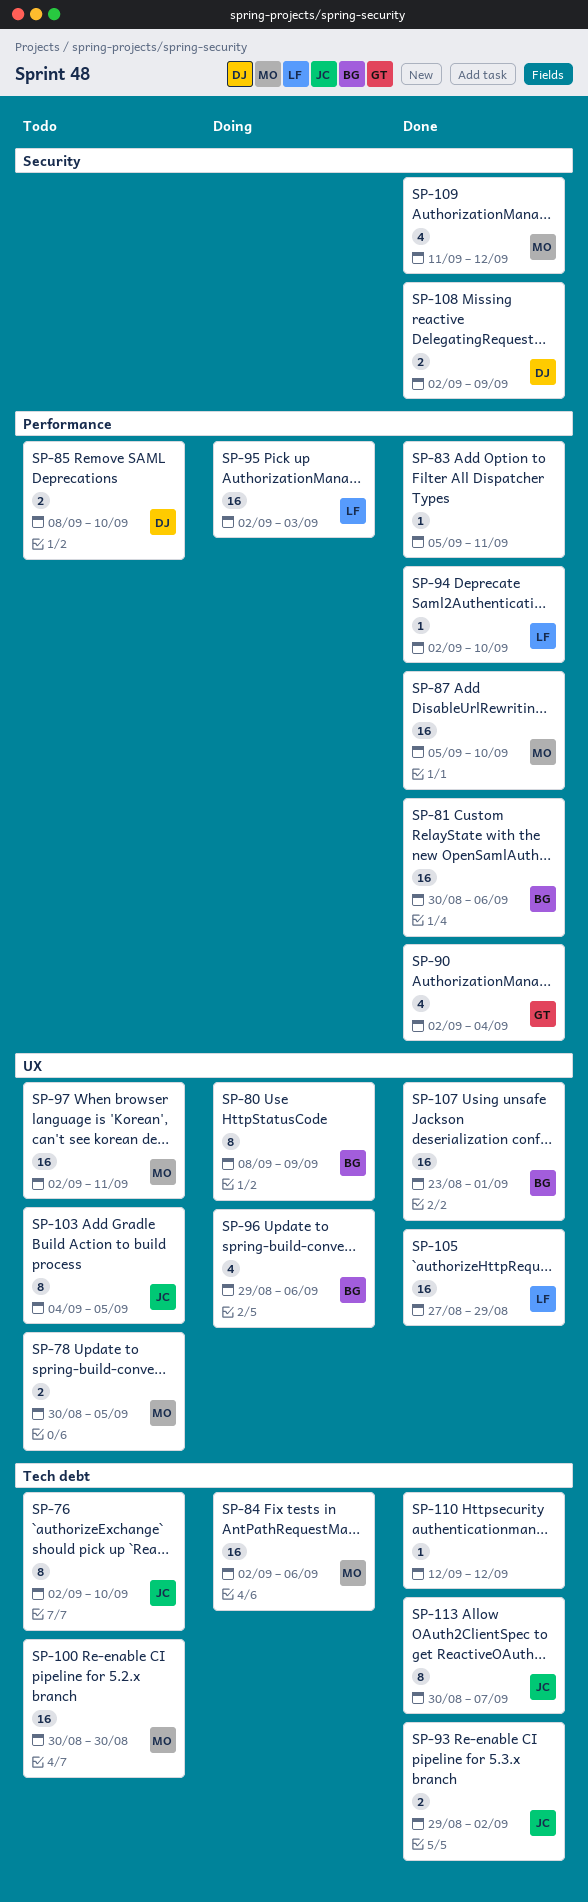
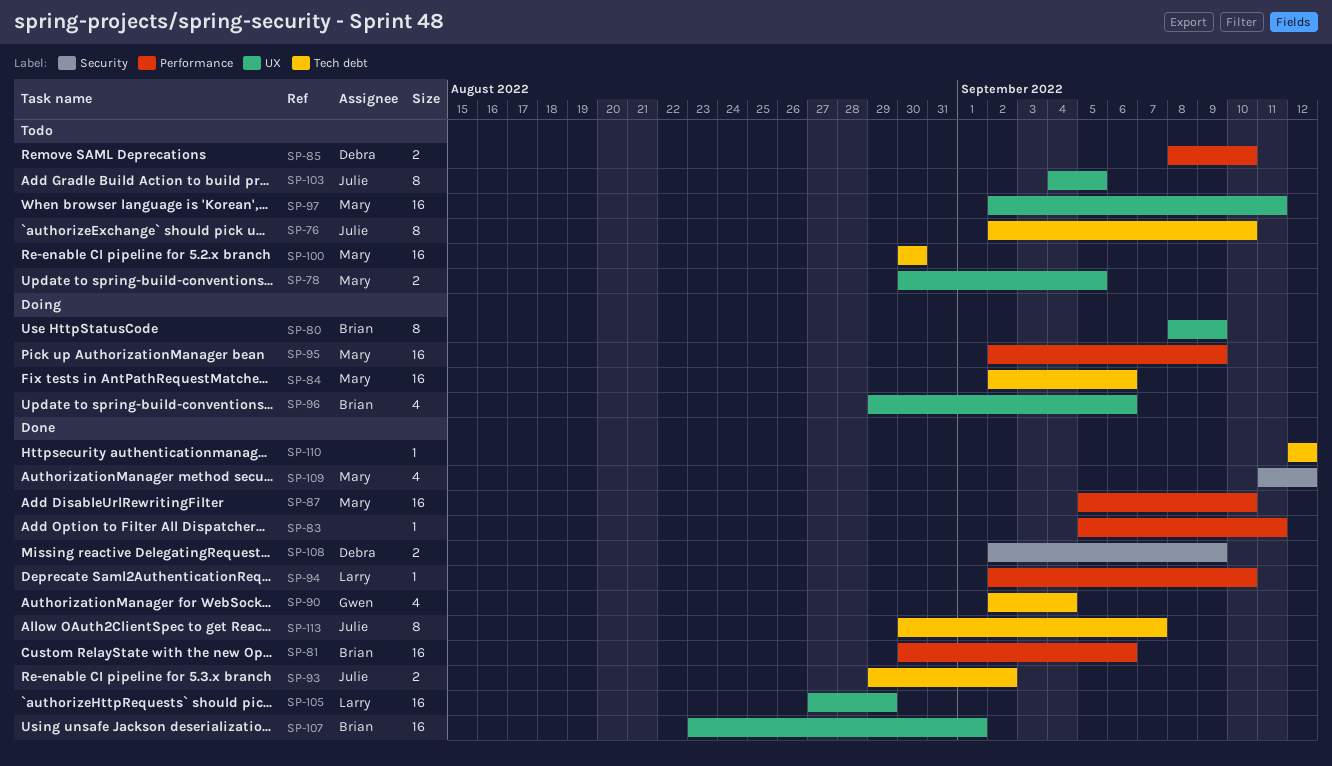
SP-90, label: Performance -> Tech debt
SP-95, owner: Larry -> Mary
SP-95, due: Sep 3 -> Sep 9

